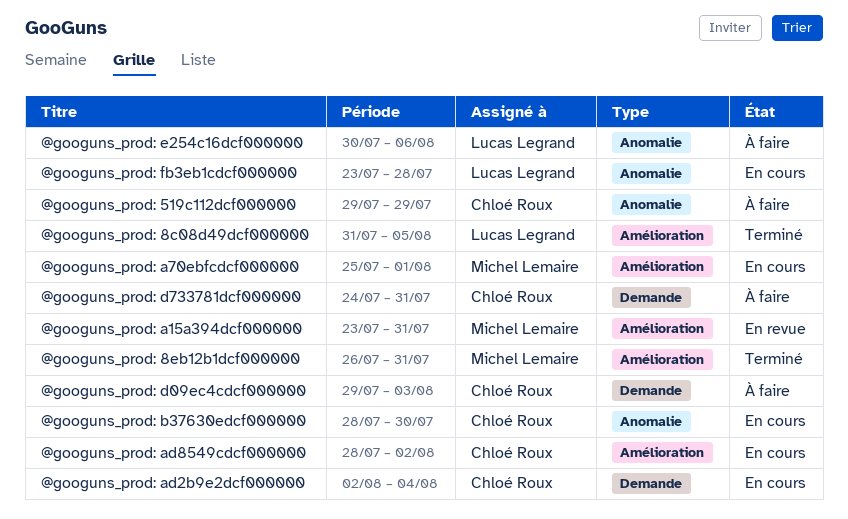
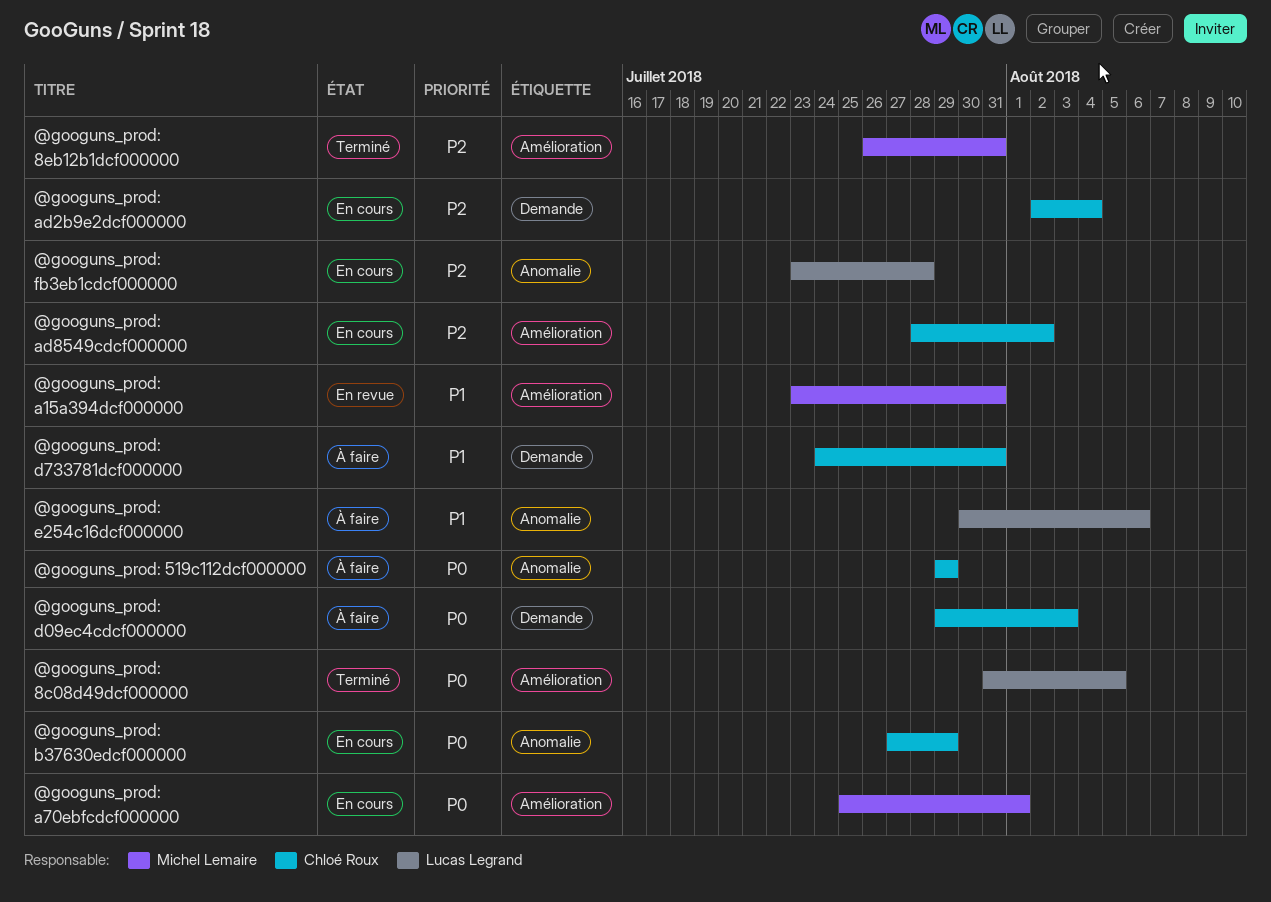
@googuns_prod: b37630edcf000000, start: Jul 28 -> Jul 27
@googuns_prod: b37630edcf000000, due: Jul 30 -> Jul 29

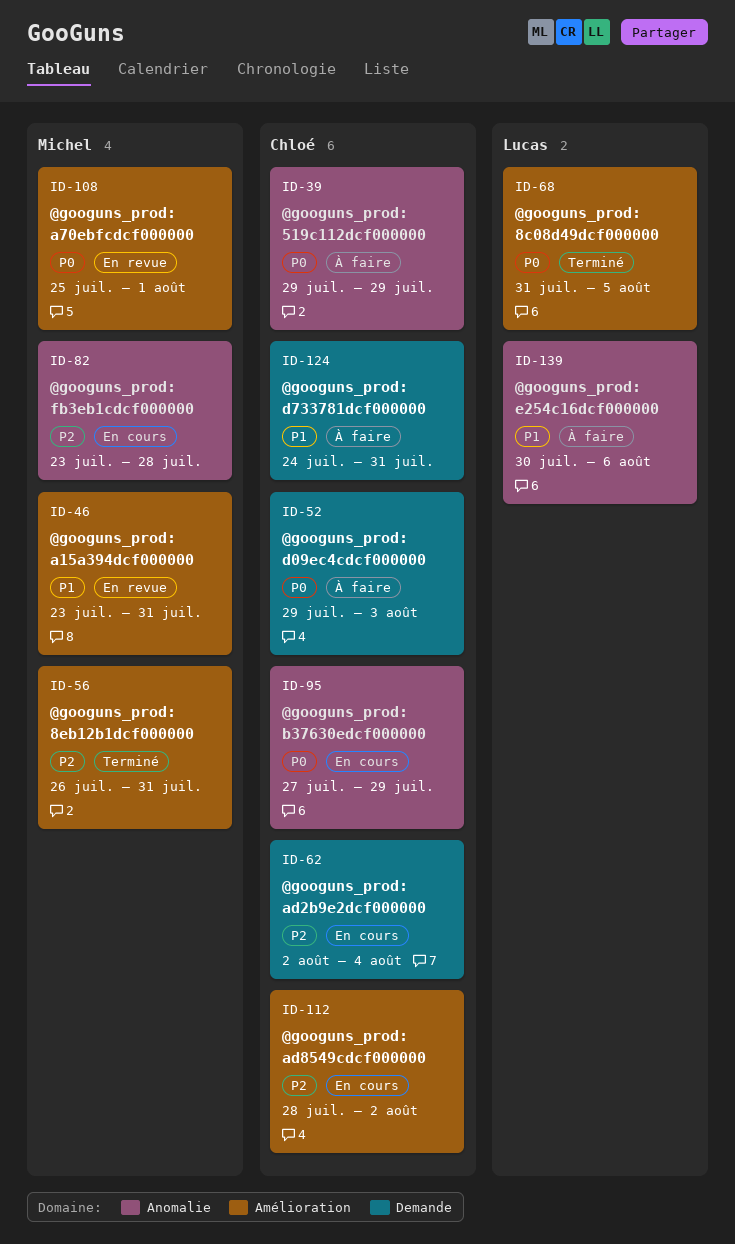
@googuns_prod: a70ebfcdcf000000, status: En cours -> En revue
@googuns_prod: fb3eb1cdcf000000, owner: Lucas Legrand -> Michel Lemaire

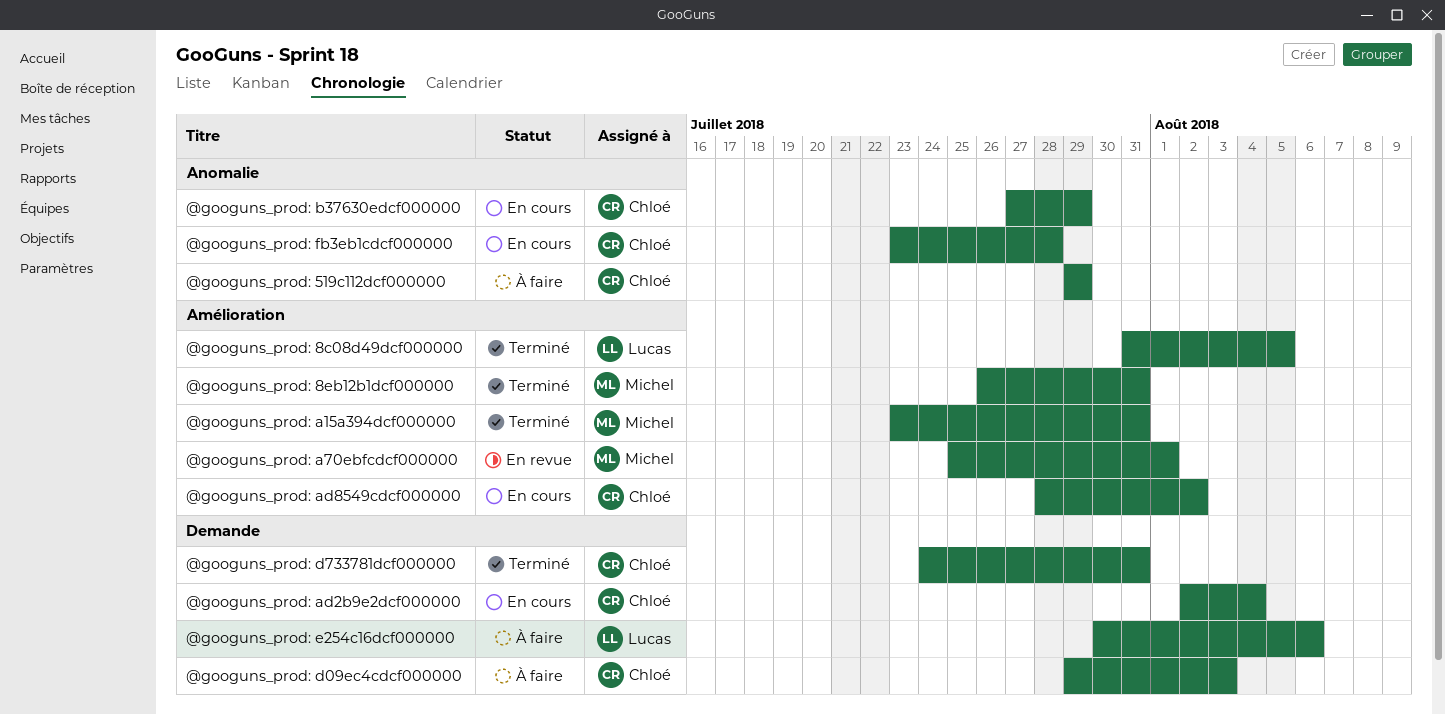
@googuns_prod: a15a394dcf000000, status: En revue -> Terminé
@googuns_prod: d733781dcf000000, status: À faire -> Terminé
@googuns_prod: e254c16dcf000000, label: Anomalie -> Demande
@googuns_prod: fb3eb1cdcf000000, owner: Michel -> Chloé

